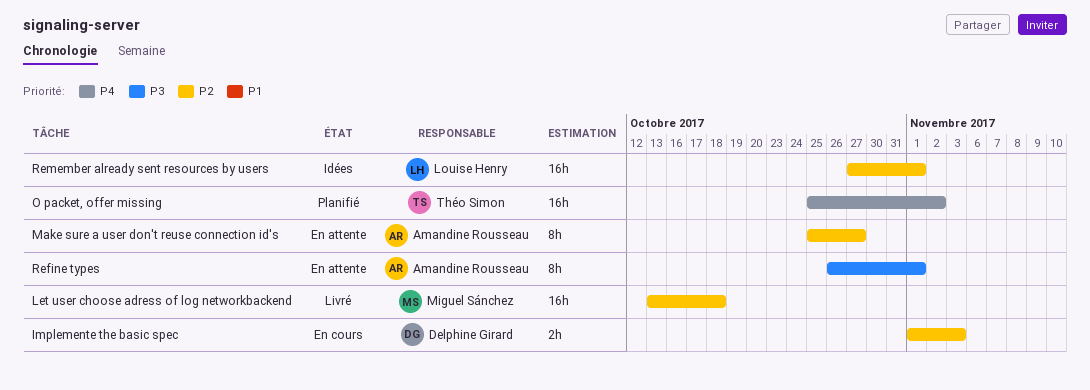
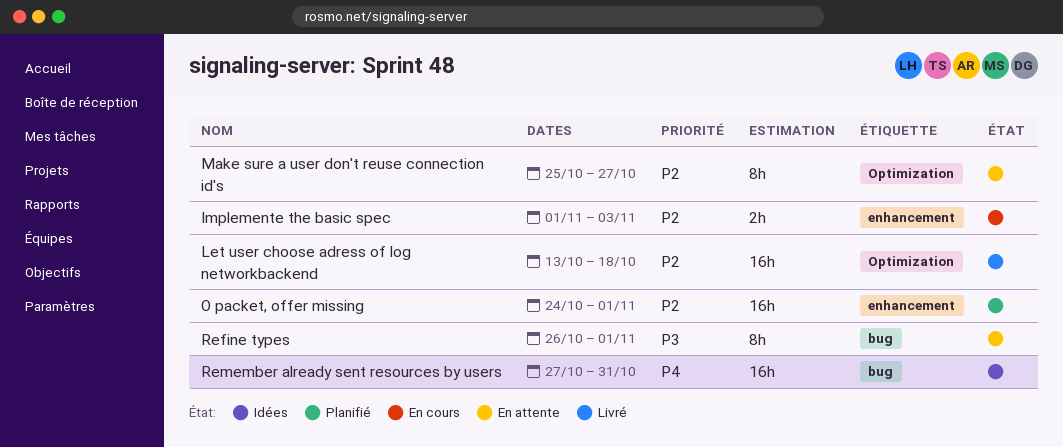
O packet, offer missing, priority: P4 -> P2
O packet, offer missing, start: Oct 25 -> Oct 24
O packet, offer missing, due: Nov 2 -> Nov 1
Remember already sent resources by users, priority: P2 -> P4
Remember already sent resources by users, due: Nov 1 -> Oct 31

